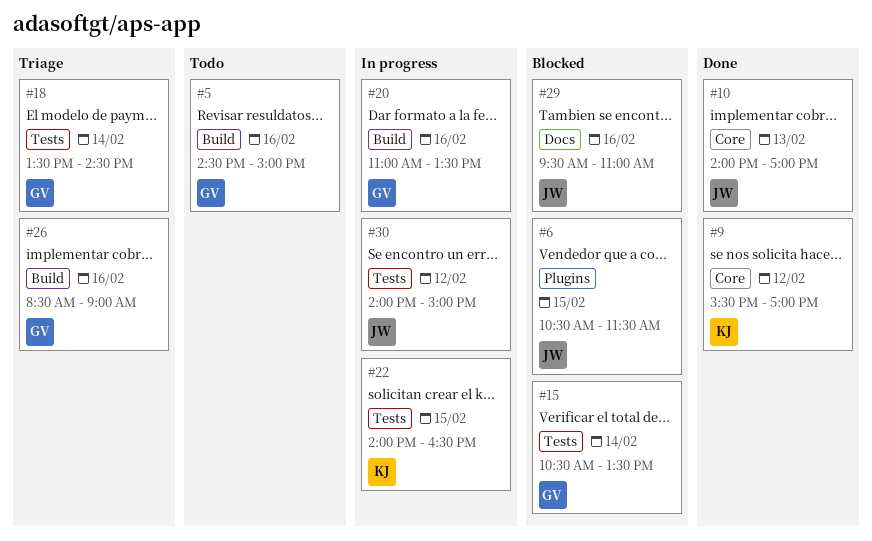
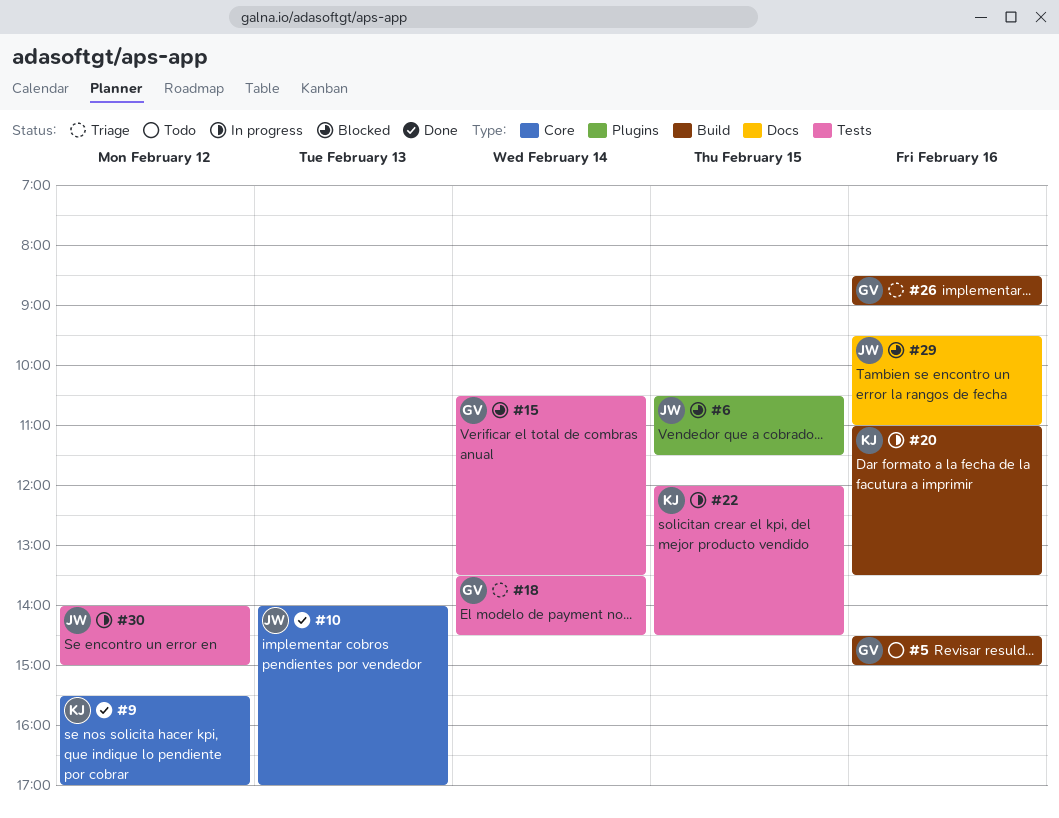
#20, owner: GV -> KJ
#22, begins: 14:00 -> 12:00
#22, ends: 16:30 -> 14:30

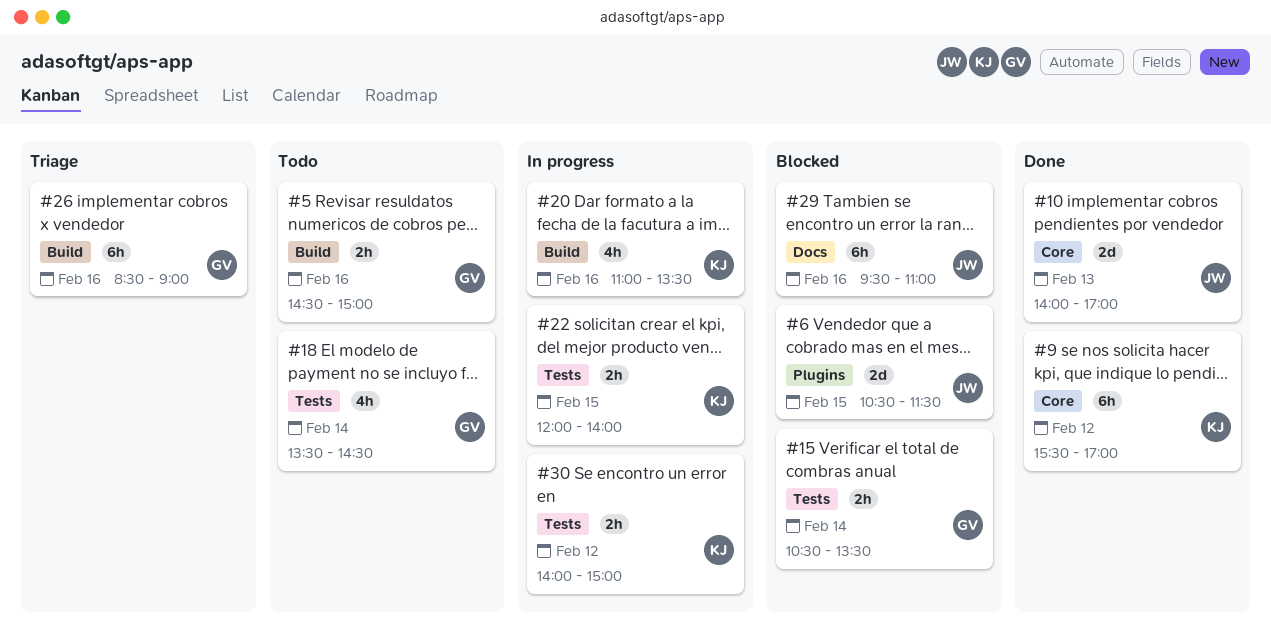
#18, status: Triage -> Todo
#22, ends: 14:30 -> 14:00
#30, owner: JW -> KJ

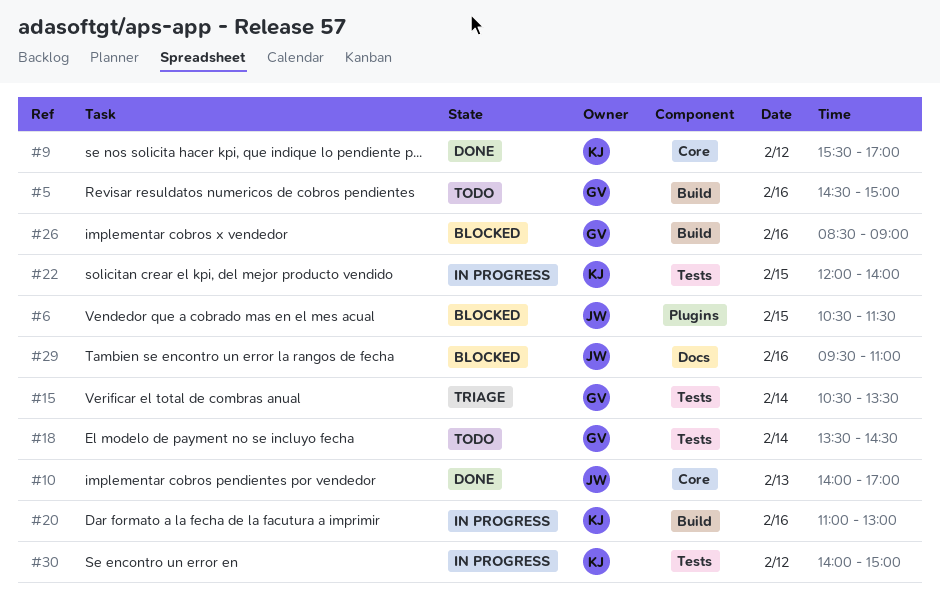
#15, status: Blocked -> Triage
#20, ends: 13:30 -> 13:00
#26, status: Triage -> Blocked

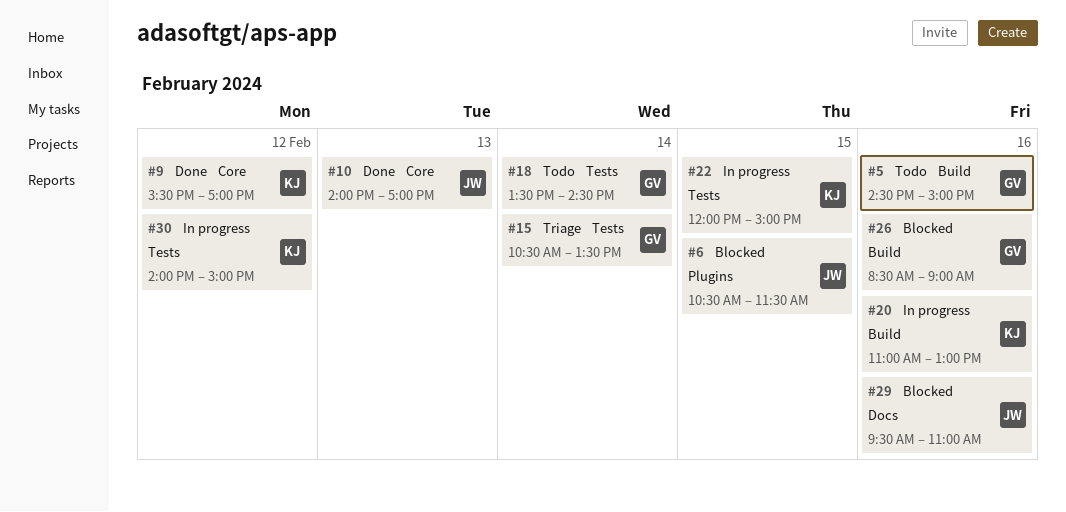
#22, ends: 14:00 -> 15:00

